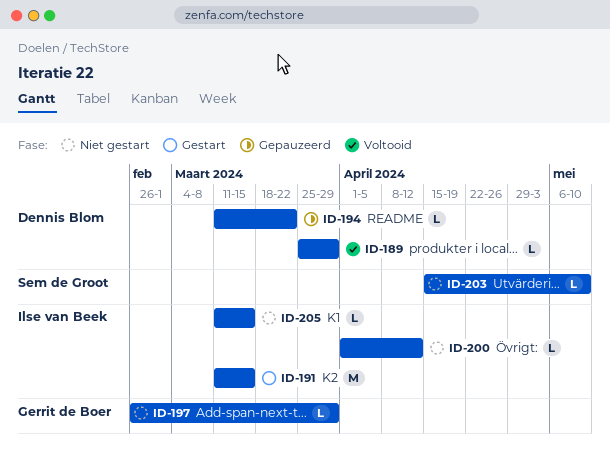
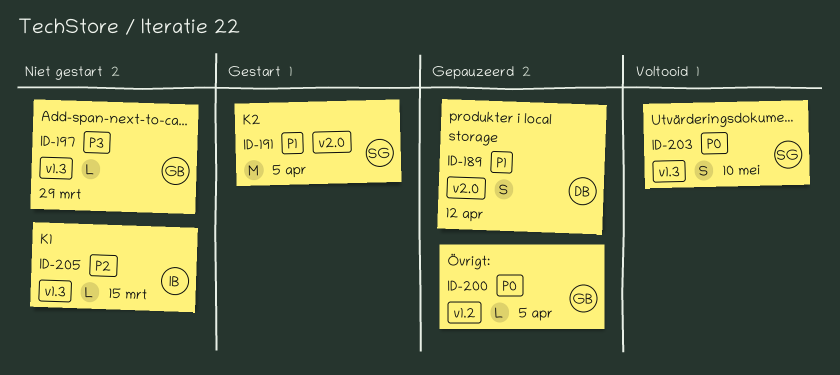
ID-189, status: Voltooid -> Gepauzeerd
ID-189, estimate: L -> S
ID-189, due: Mar 29 -> Apr 12
ID-191, owner: Ilse van Beek -> Sem de Groot
ID-191, due: Mar 15 -> Apr 5
ID-194: present -> none
ID-200, status: Niet gestart -> Gepauzeerd
ID-200, owner: Ilse van Beek -> Gerrit de Boer
ID-200, due: Apr 12 -> Apr 5
ID-203, status: Niet gestart -> Voltooid
ID-203, estimate: L -> S

